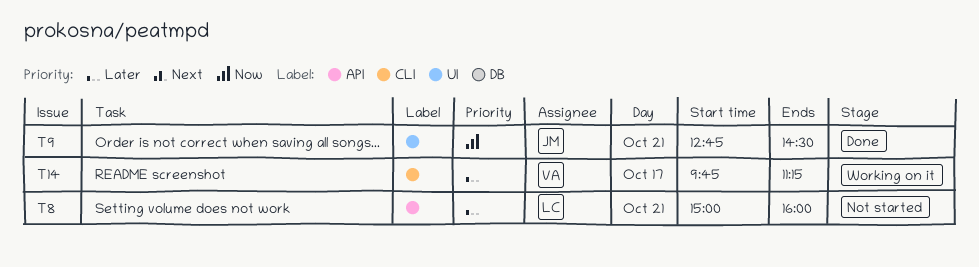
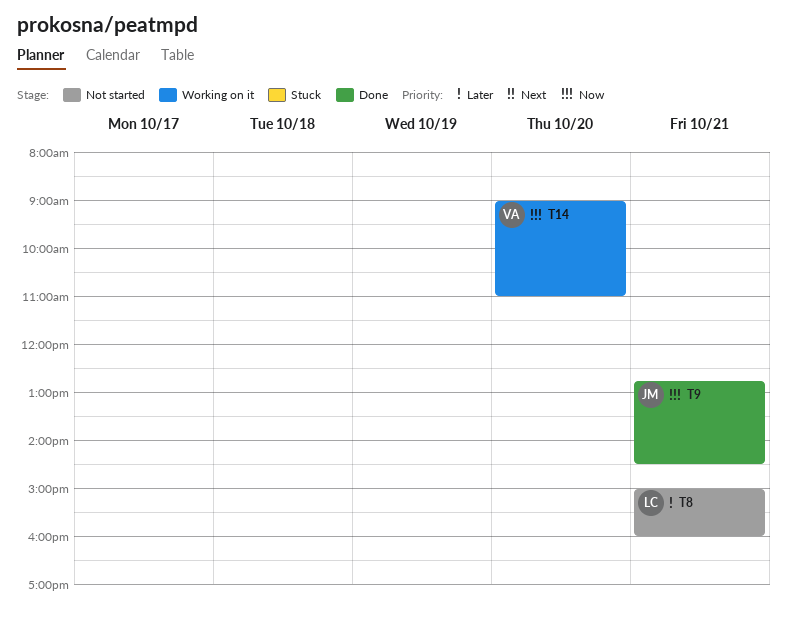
T14, priority: Later -> Now
T14, day: Oct 17 -> Oct 20
T14, begins: 09:45 -> 09:00
T14, ends: 11:15 -> 11:00

